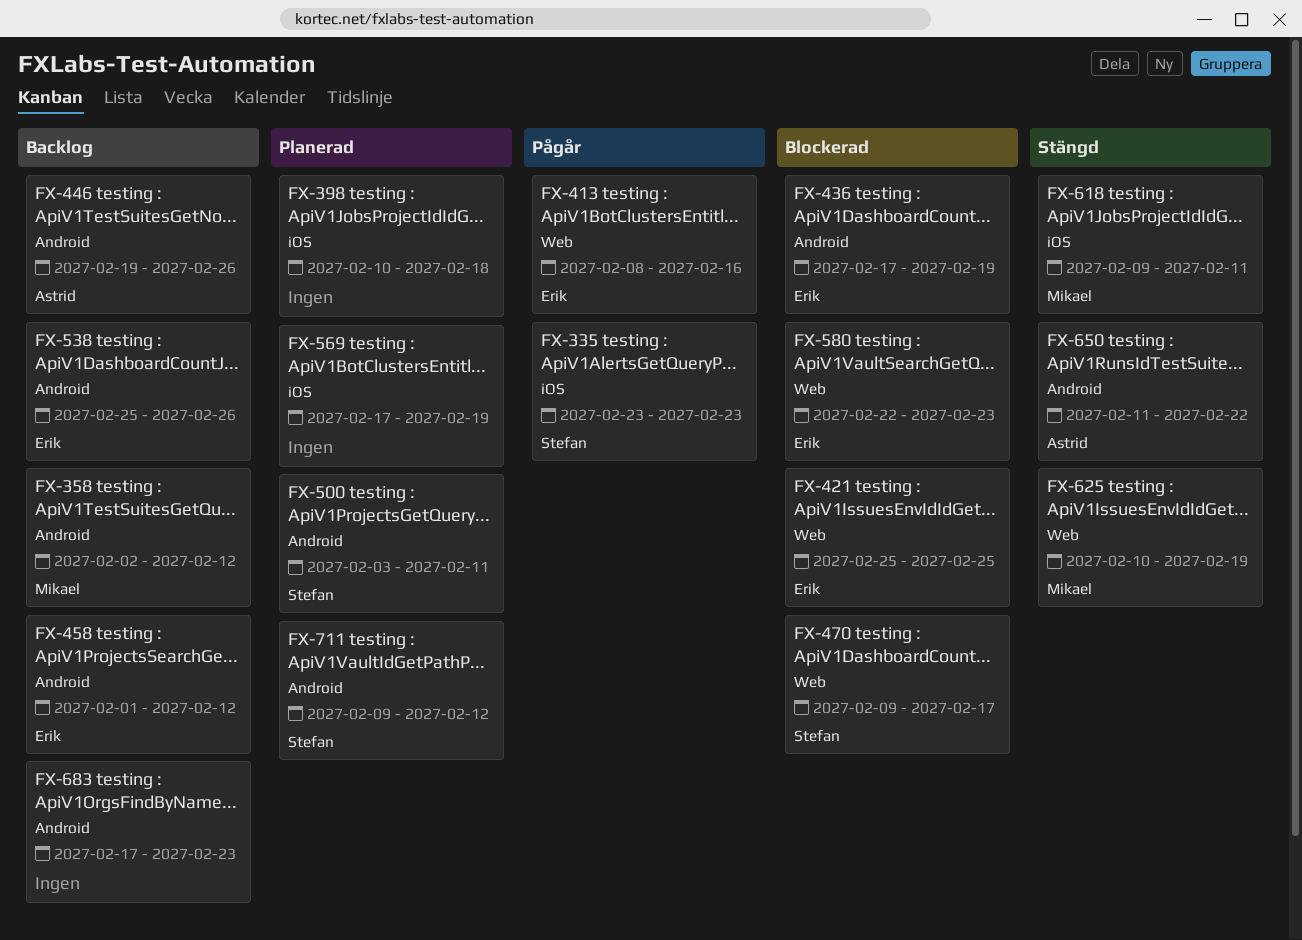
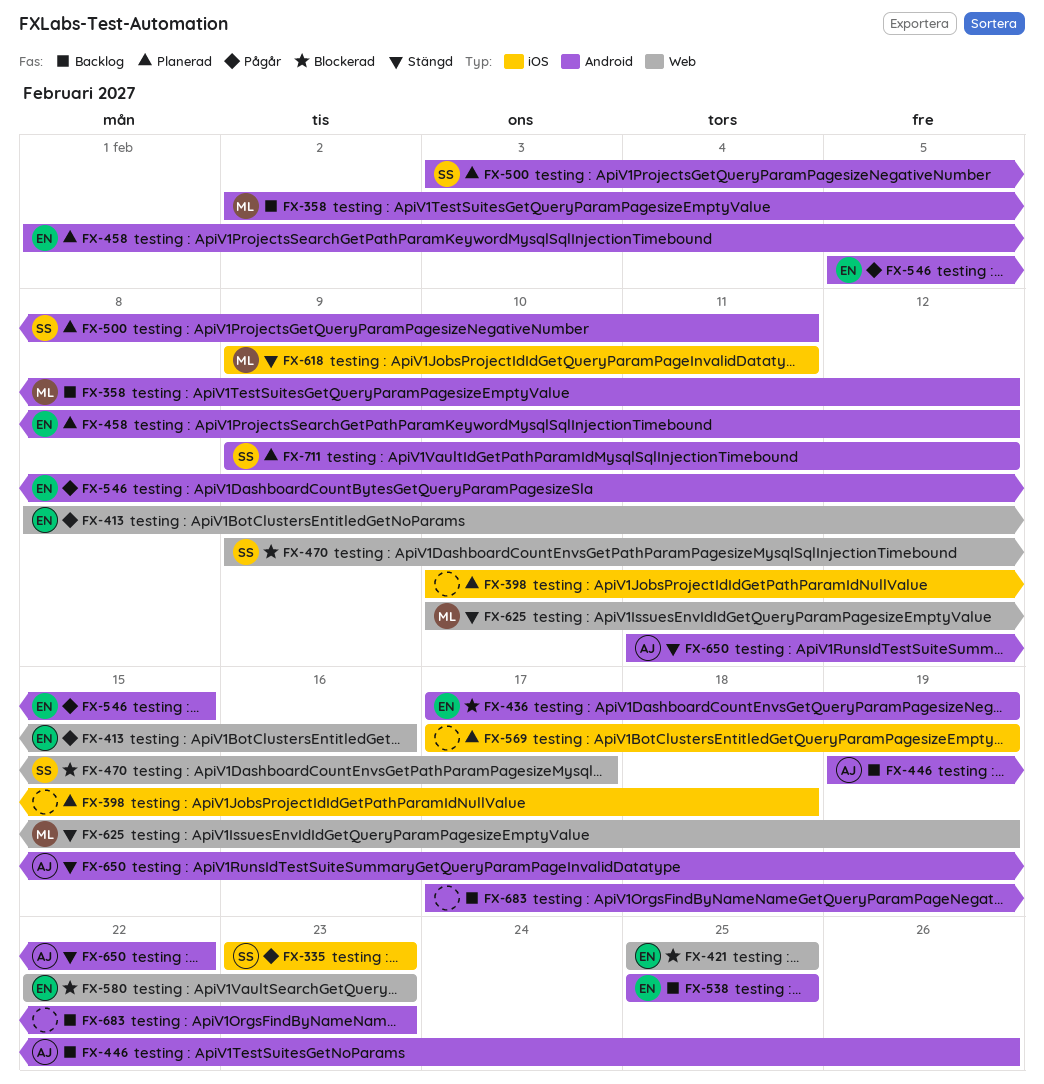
FX-458, status: Backlog -> Planerad
FX-538, due: Feb 26 -> Feb 25
FX-546: none -> present

